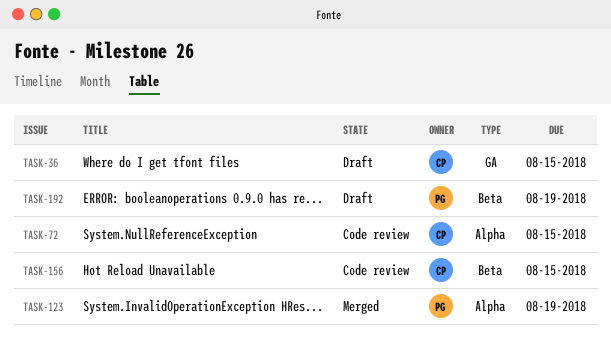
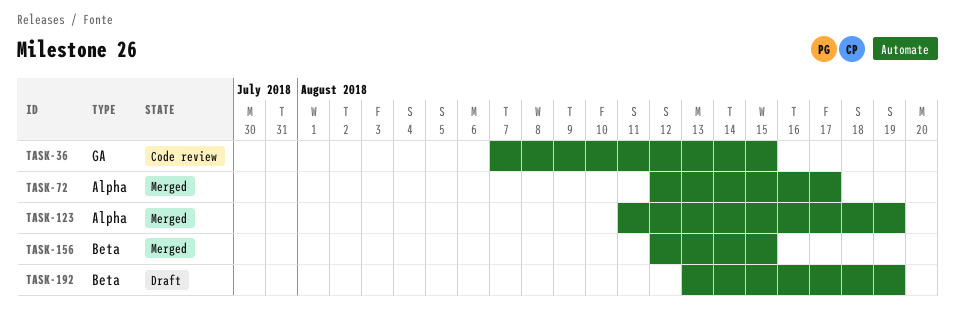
TASK-36, status: Draft -> Code review
TASK-72, status: Code review -> Merged
TASK-72, due: Aug 15 -> Aug 17
TASK-156, status: Code review -> Merged

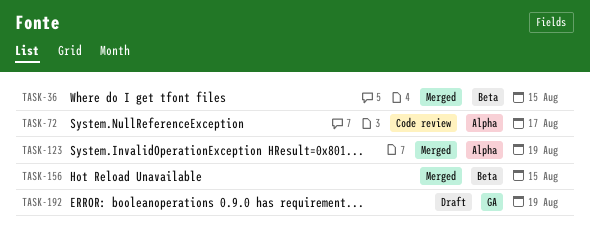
TASK-36, status: Code review -> Merged
TASK-36, label: GA -> Beta
TASK-72, status: Merged -> Code review
TASK-192, label: Beta -> GA

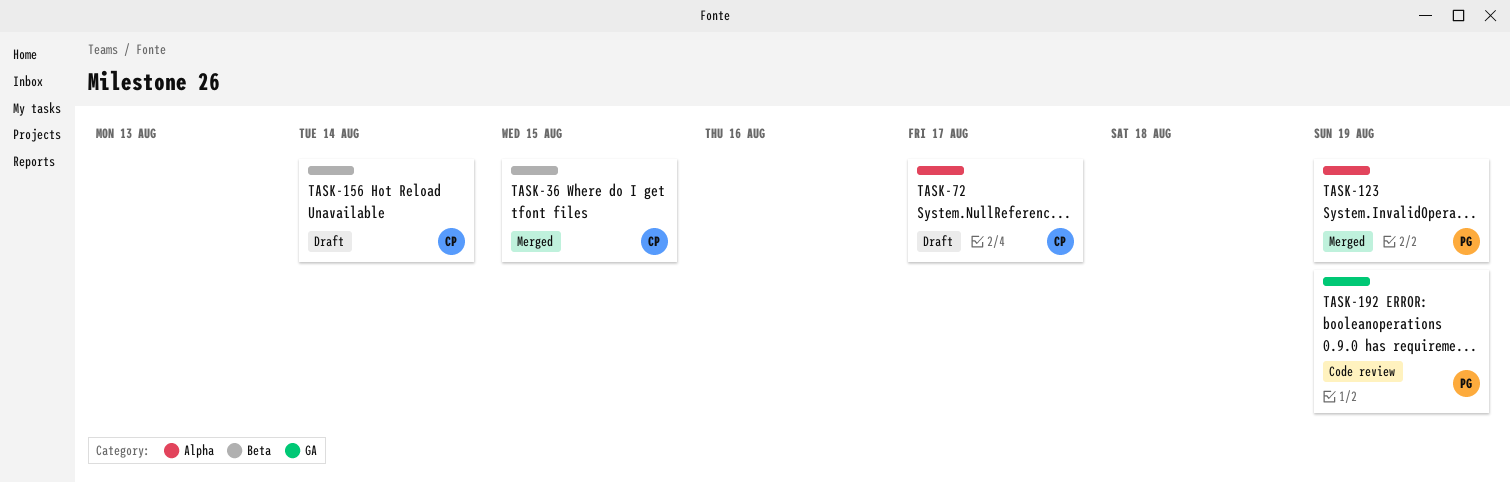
TASK-72, status: Code review -> Draft
TASK-156, status: Merged -> Draft
TASK-156, due: Aug 15 -> Aug 14
TASK-192, status: Draft -> Code review

